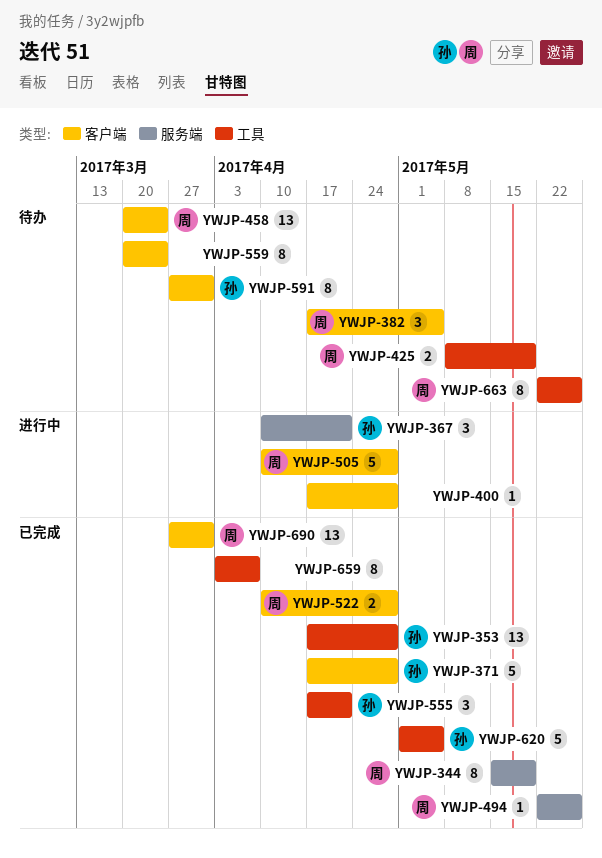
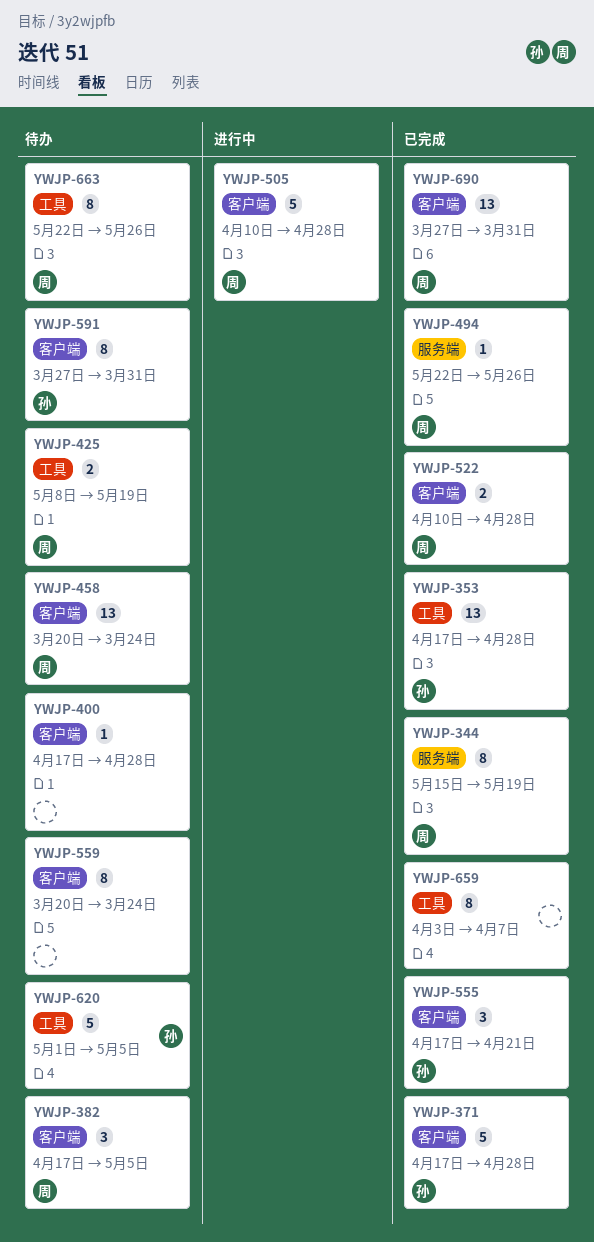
YWJP-367: present -> none
YWJP-400, status: 进行中 -> 待办
YWJP-555, label: 工具 -> 客户端
YWJP-620, status: 已完成 -> 待办

